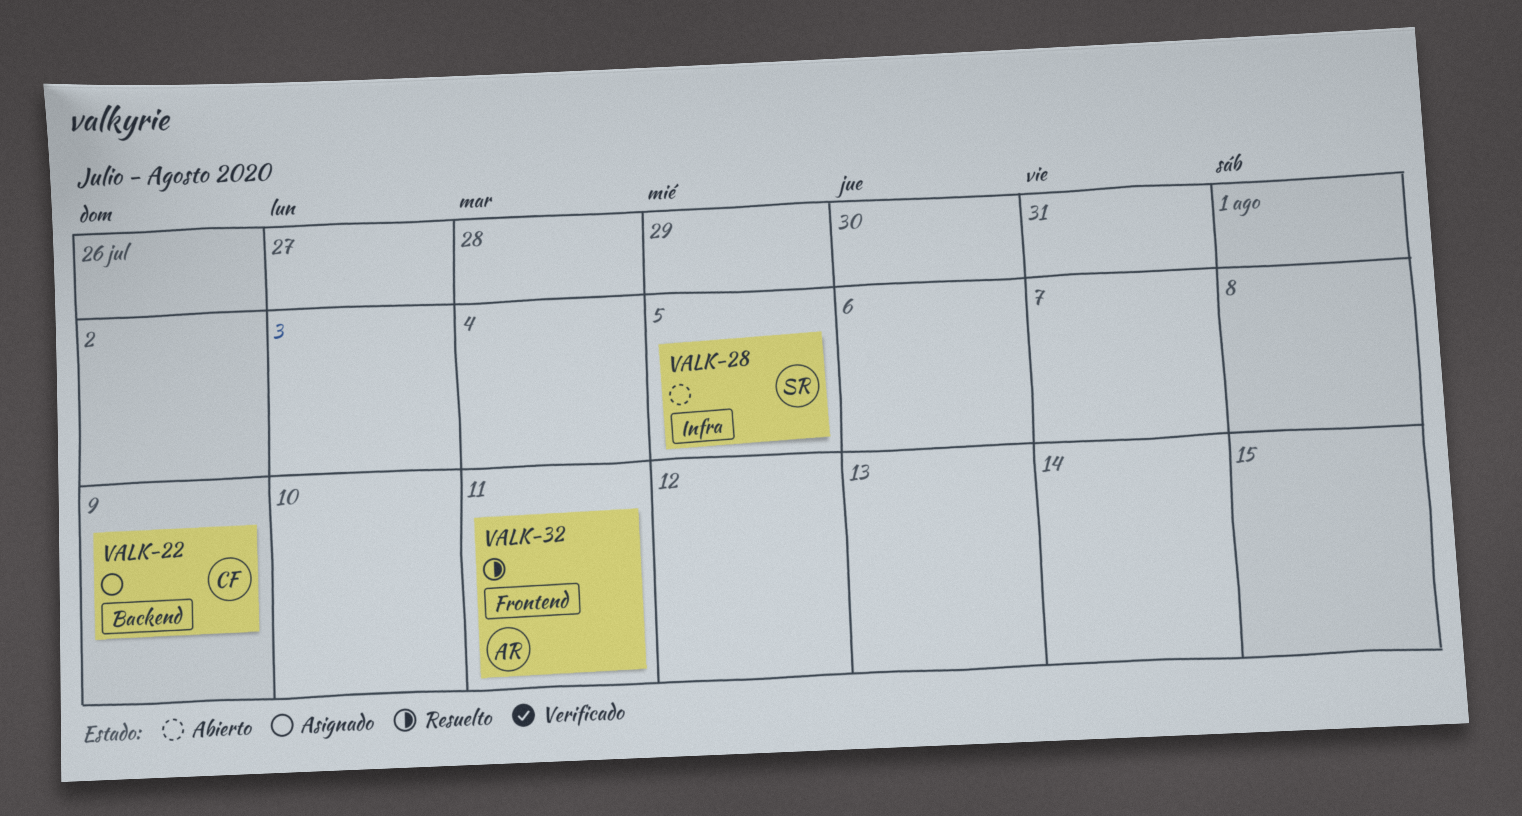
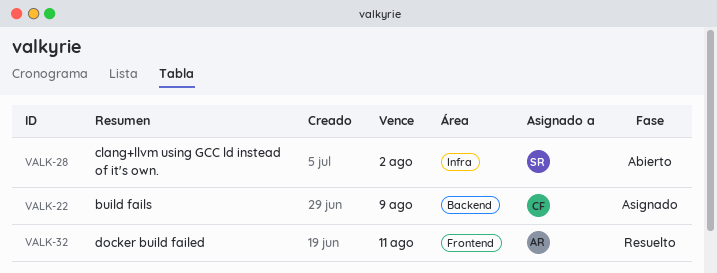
VALK-28, due: Aug 5 -> Aug 2

